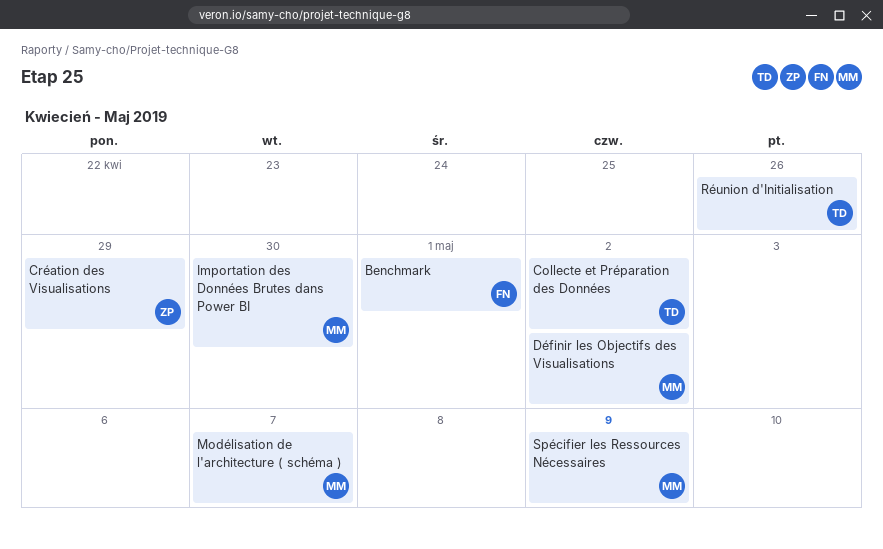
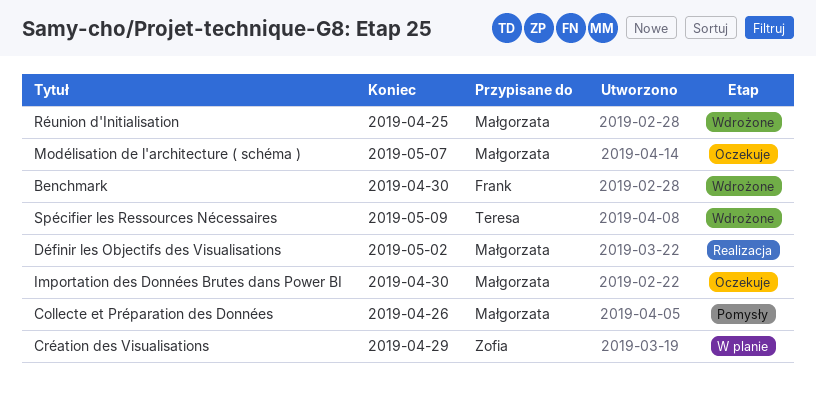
Benchmark, due: May 1 -> Apr 30
Collecte et Préparation des Données, owner: Teresa -> Małgorzata
Collecte et Préparation des Données, due: May 2 -> Apr 26
Réunion d'Initialisation, owner: Teresa -> Małgorzata
Réunion d'Initialisation, due: Apr 26 -> Apr 25
Spécifier les Ressources Nécessaires, owner: Małgorzata -> Teresa

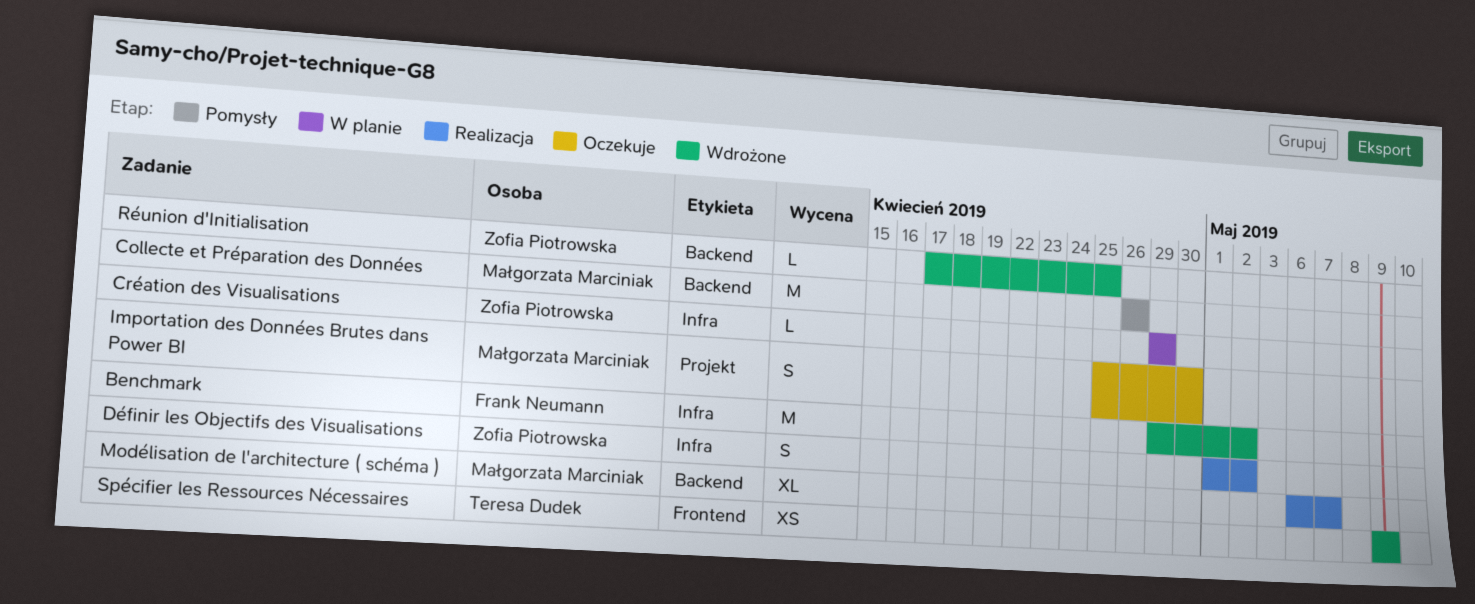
Benchmark, due: Apr 30 -> May 2
Définir les Objectifs des Visualisations, owner: Małgorzata Marciniak -> Zofia Piotrowska
Modélisation de l'architecture ( schéma ), status: Oczekuje -> Realizacja
Réunion d'Initialisation, owner: Małgorzata Marciniak -> Zofia Piotrowska

